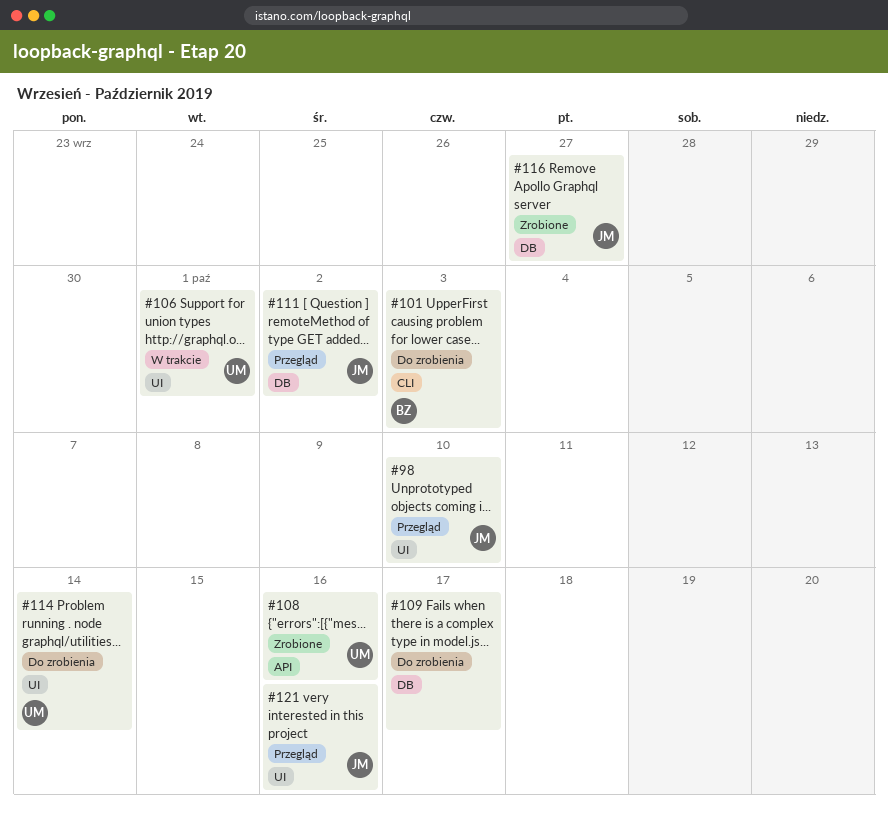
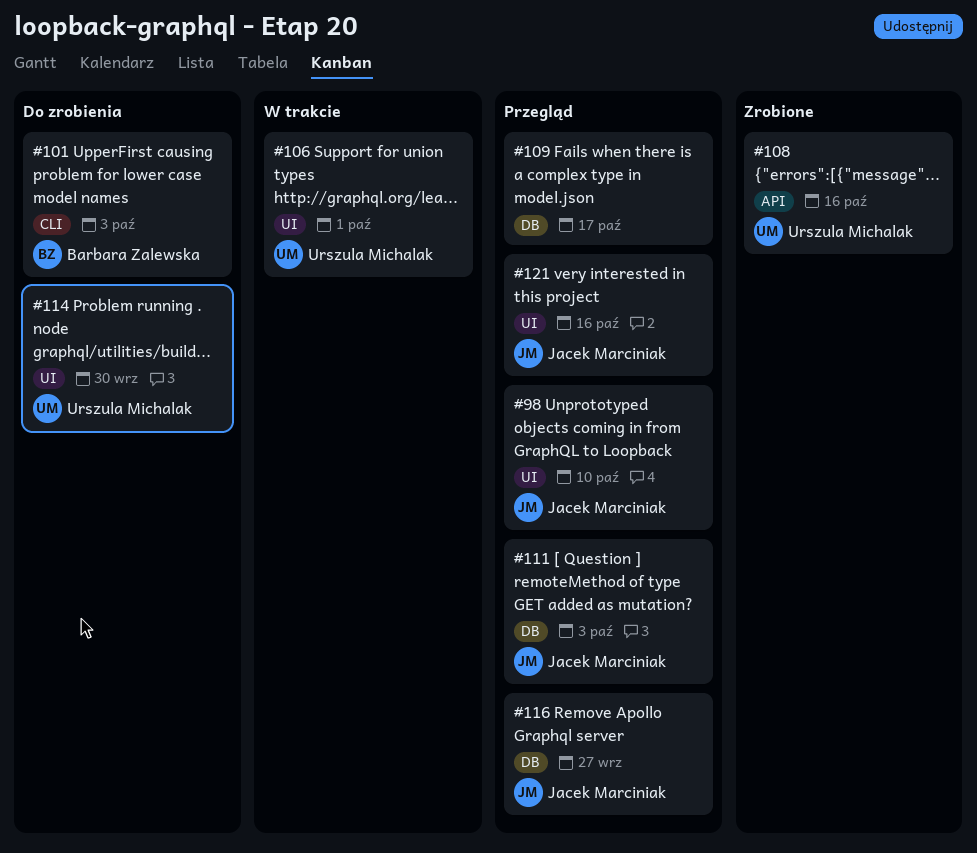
#109, status: Do zrobienia -> Przegląd
#111, due: Oct 2 -> Oct 3
#114, due: Oct 14 -> Sep 30
#116, status: Zrobione -> Przegląd

